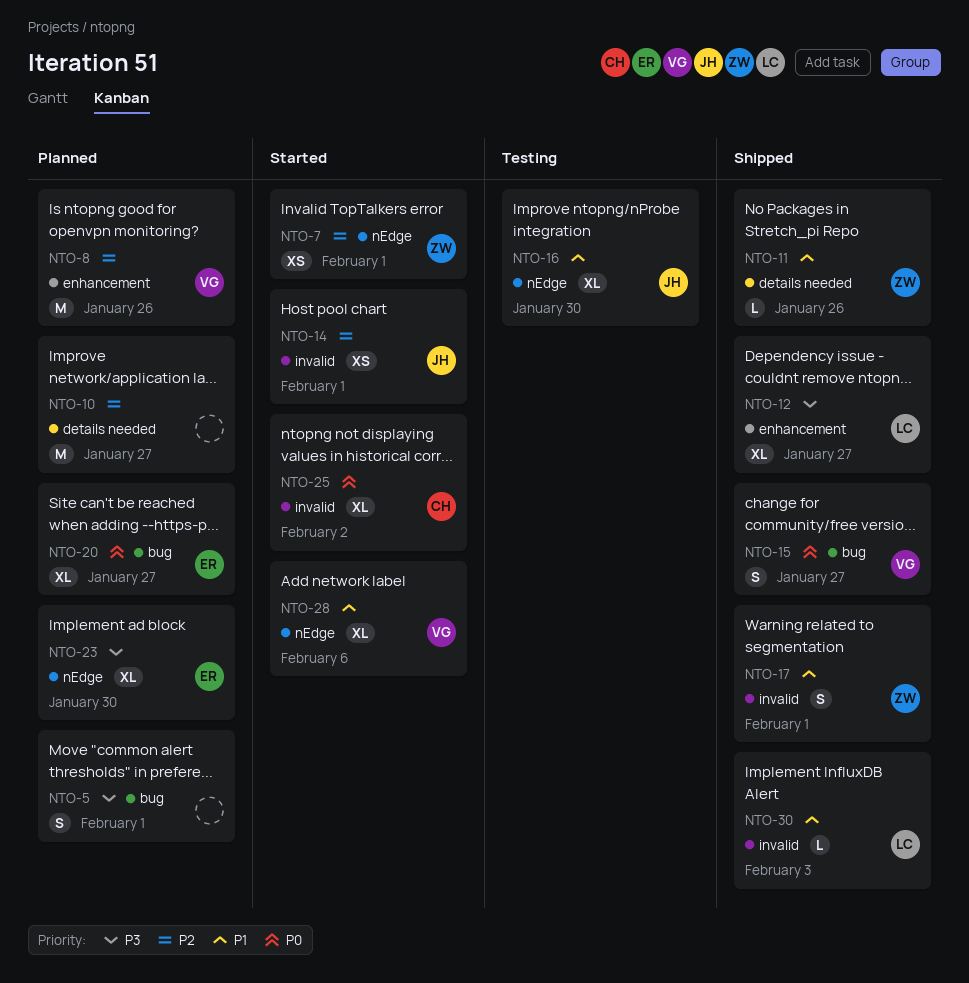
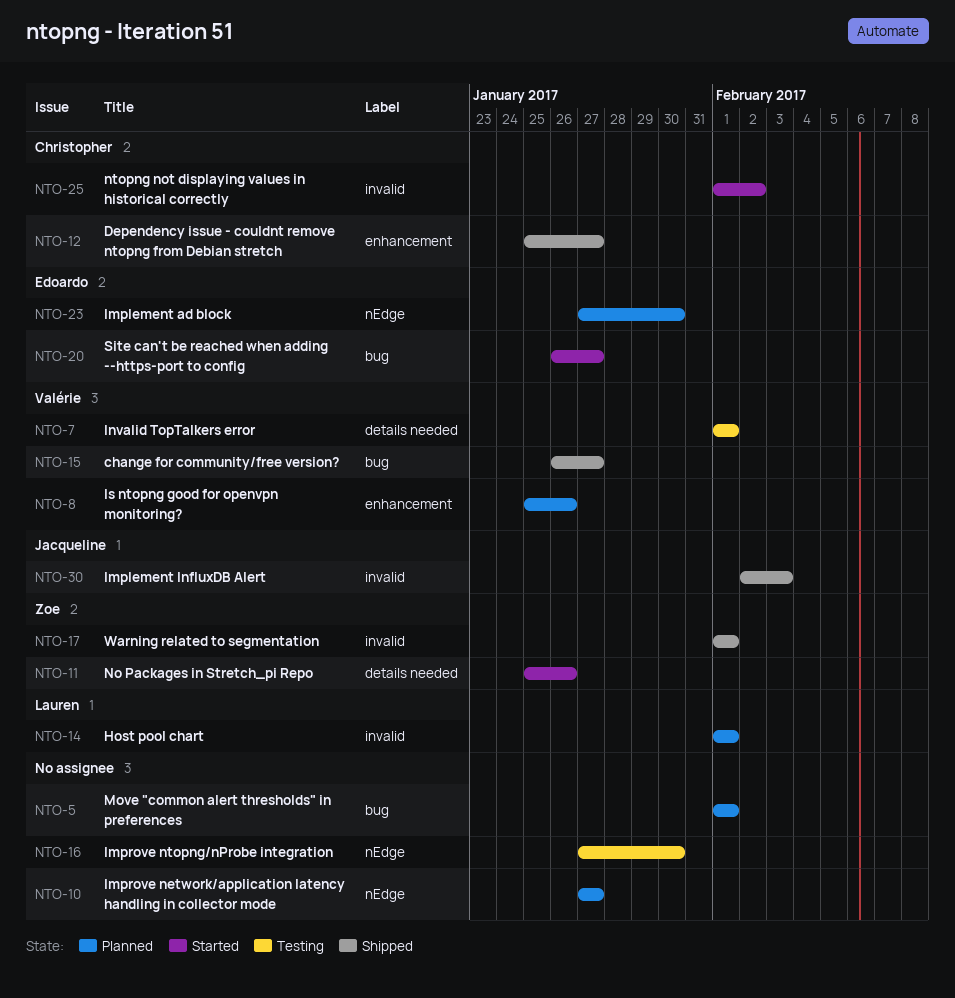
NTO-7, status: Started -> Testing
NTO-7, owner: Zoe -> Valérie
NTO-7, label: nEdge -> details needed
NTO-10, label: details needed -> nEdge
NTO-11, status: Shipped -> Started
NTO-12, owner: Lauren -> Christopher
NTO-14, status: Started -> Planned
NTO-14, owner: Jacqueline -> Lauren
NTO-16, owner: Jacqueline -> none
NTO-20, status: Planned -> Started
NTO-28: present -> none
NTO-30, owner: Lauren -> Jacqueline

